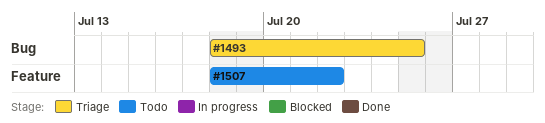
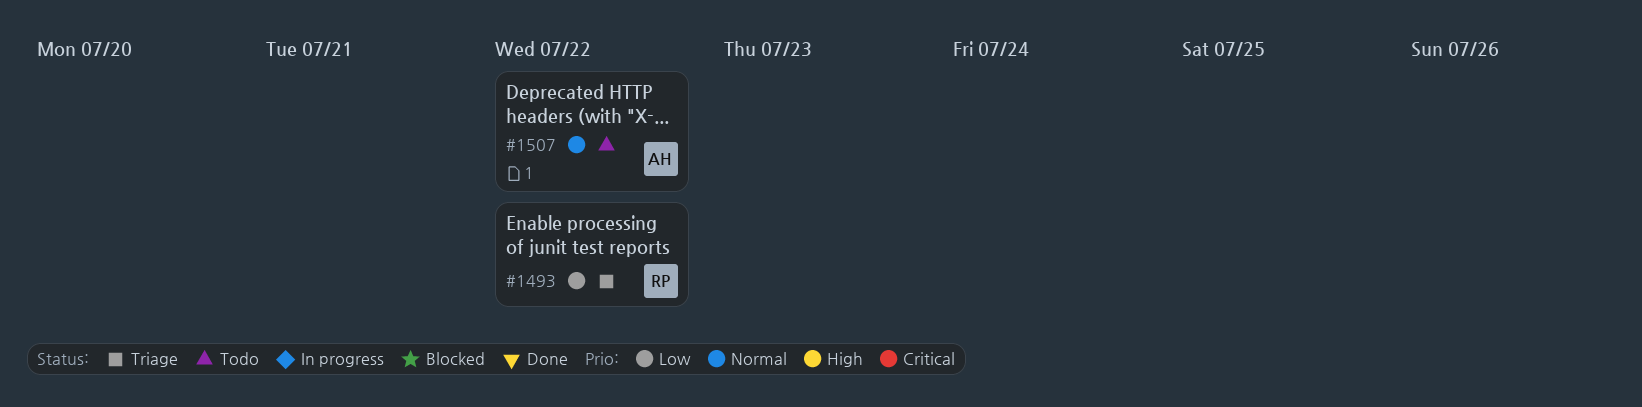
#1493, due: Jul 25 -> Jul 22

